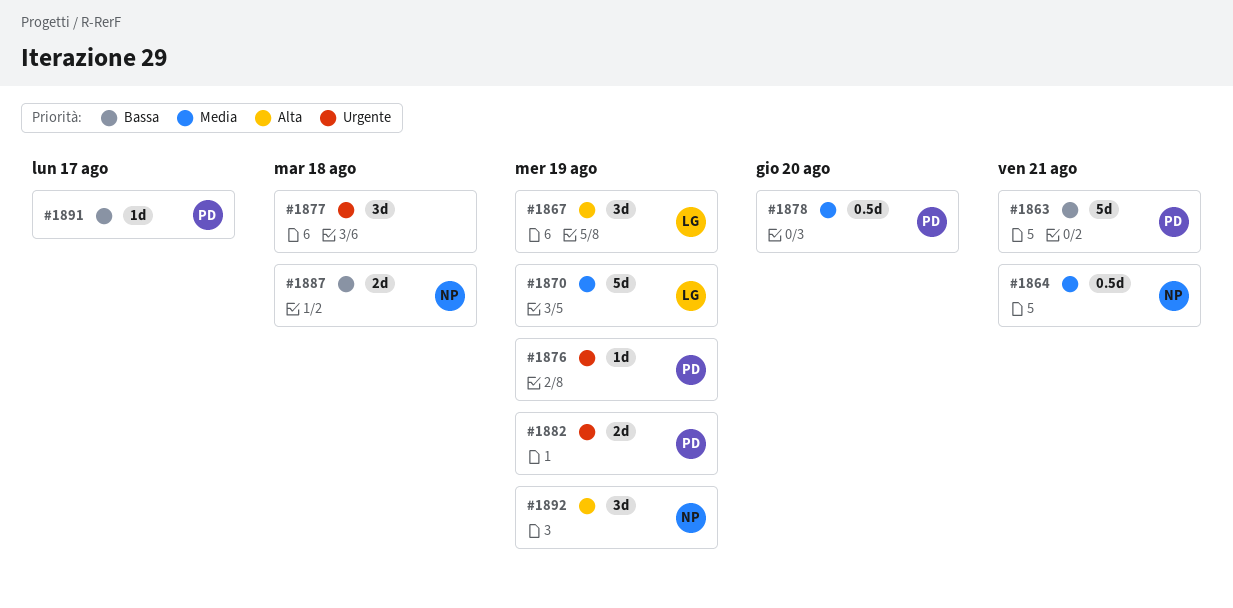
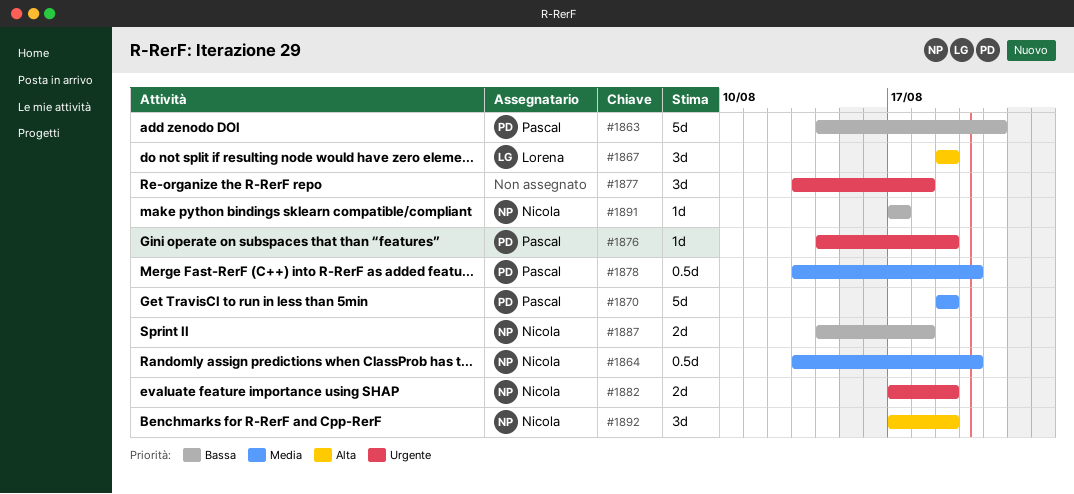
#1864, due: Aug 21 -> Aug 20
#1870, owner: Lorena -> Pascal
#1882, owner: Pascal -> Nicola
#1891, owner: Pascal -> Nicola

